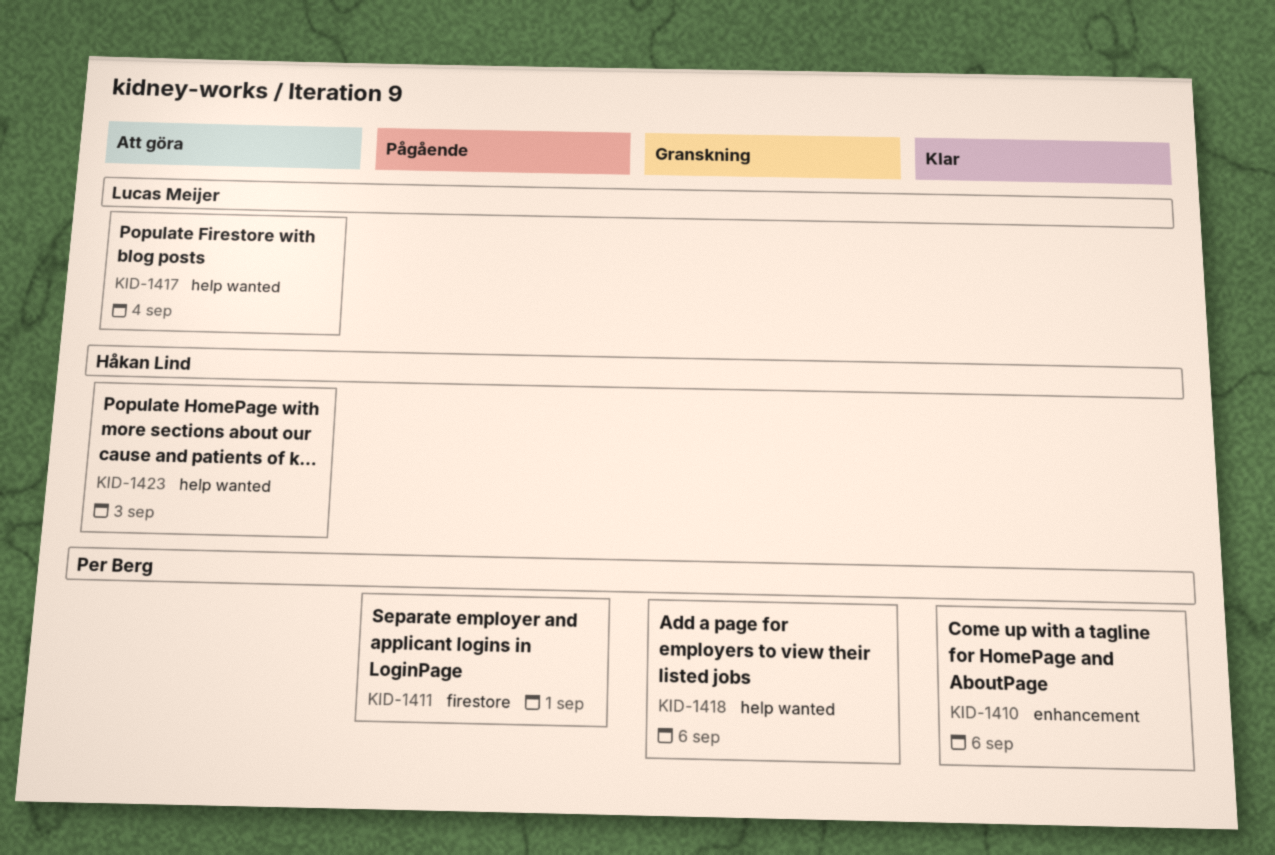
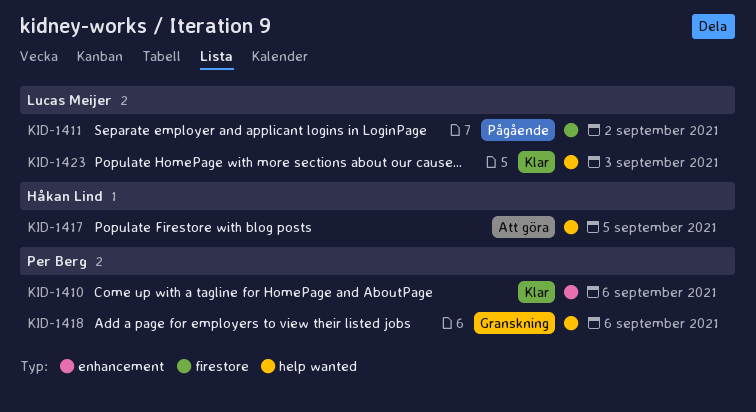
KID-1411, owner: Per Berg -> Lucas Meijer
KID-1411, due: Sep 1 -> Sep 2
KID-1417, owner: Lucas Meijer -> Håkan Lind
KID-1417, due: Sep 4 -> Sep 5
KID-1423, status: Att göra -> Klar
KID-1423, owner: Håkan Lind -> Lucas Meijer

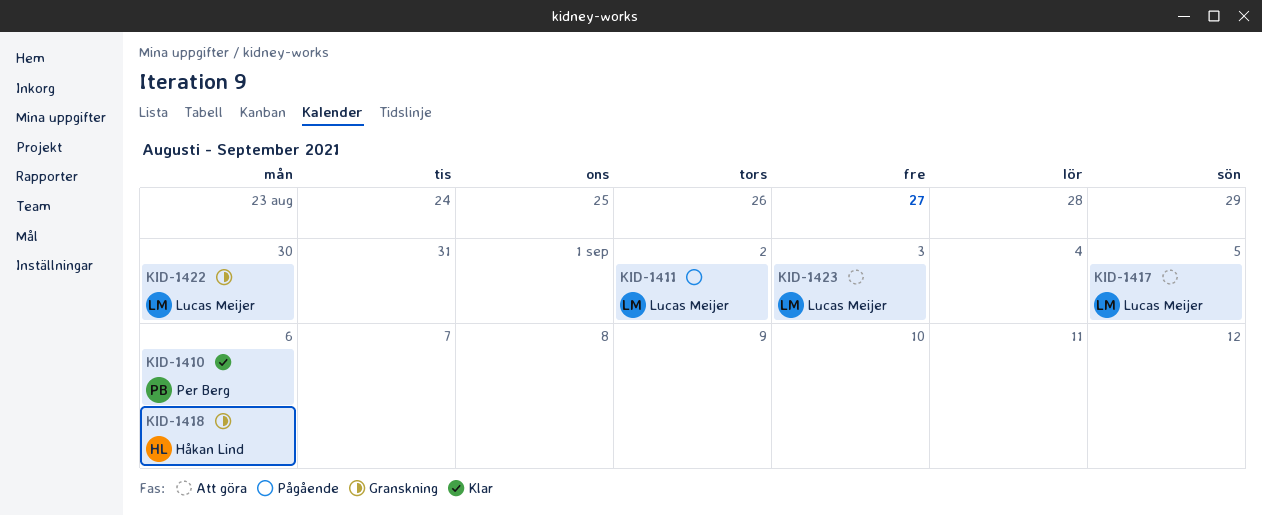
KID-1417, owner: Håkan Lind -> Lucas Meijer
KID-1418, owner: Per Berg -> Håkan Lind
KID-1422: none -> present
KID-1423, status: Klar -> Att göra

